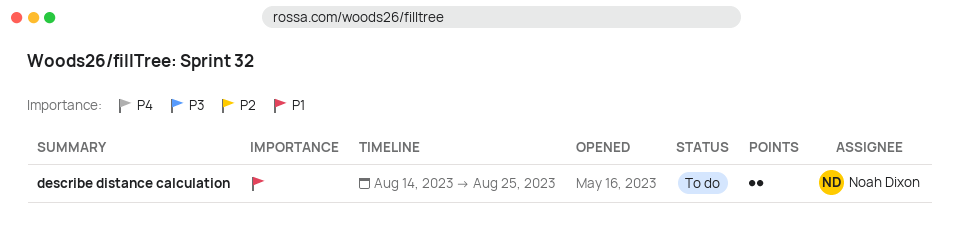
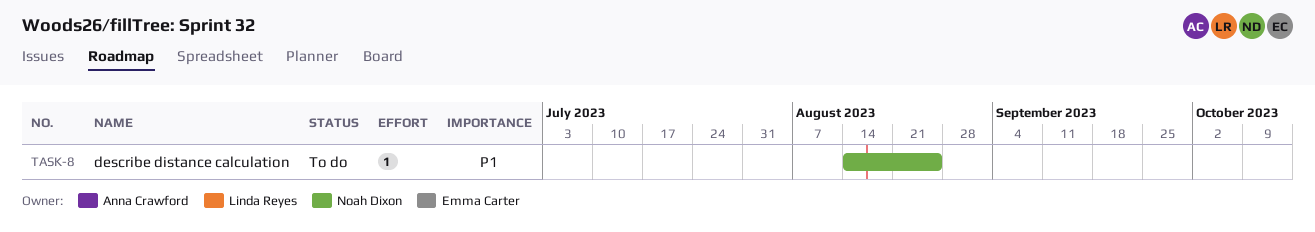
describe distance calculation, estimate: 2 -> 1

